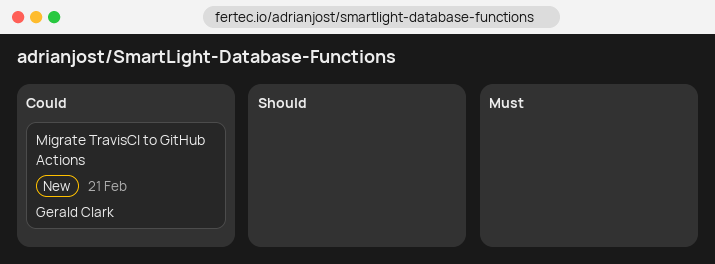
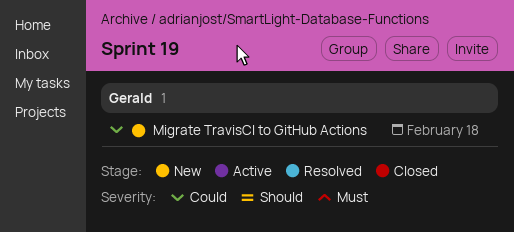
Migrate TravisCI to GitHub Actions, due: Feb 21 -> Feb 18

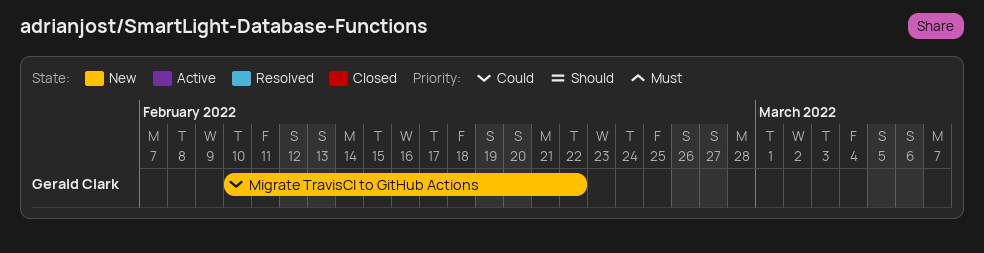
Migrate TravisCI to GitHub Actions, due: Feb 18 -> Feb 22

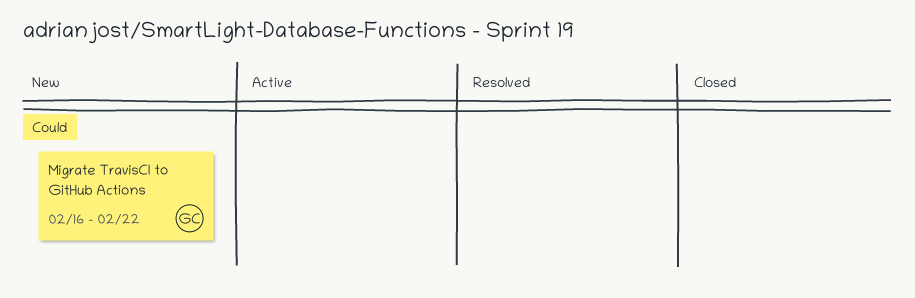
Migrate TravisCI to GitHub Actions, start: Feb 10 -> Feb 16

